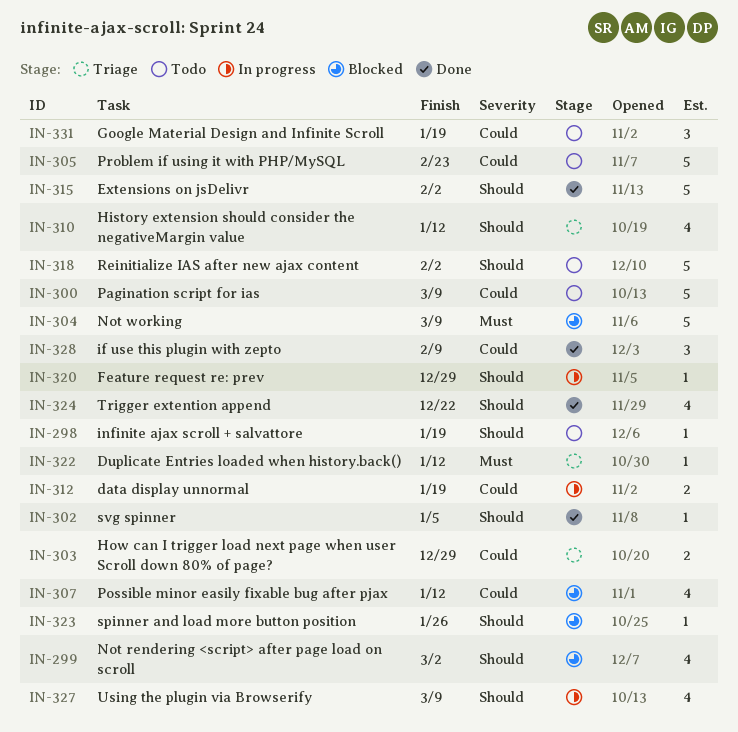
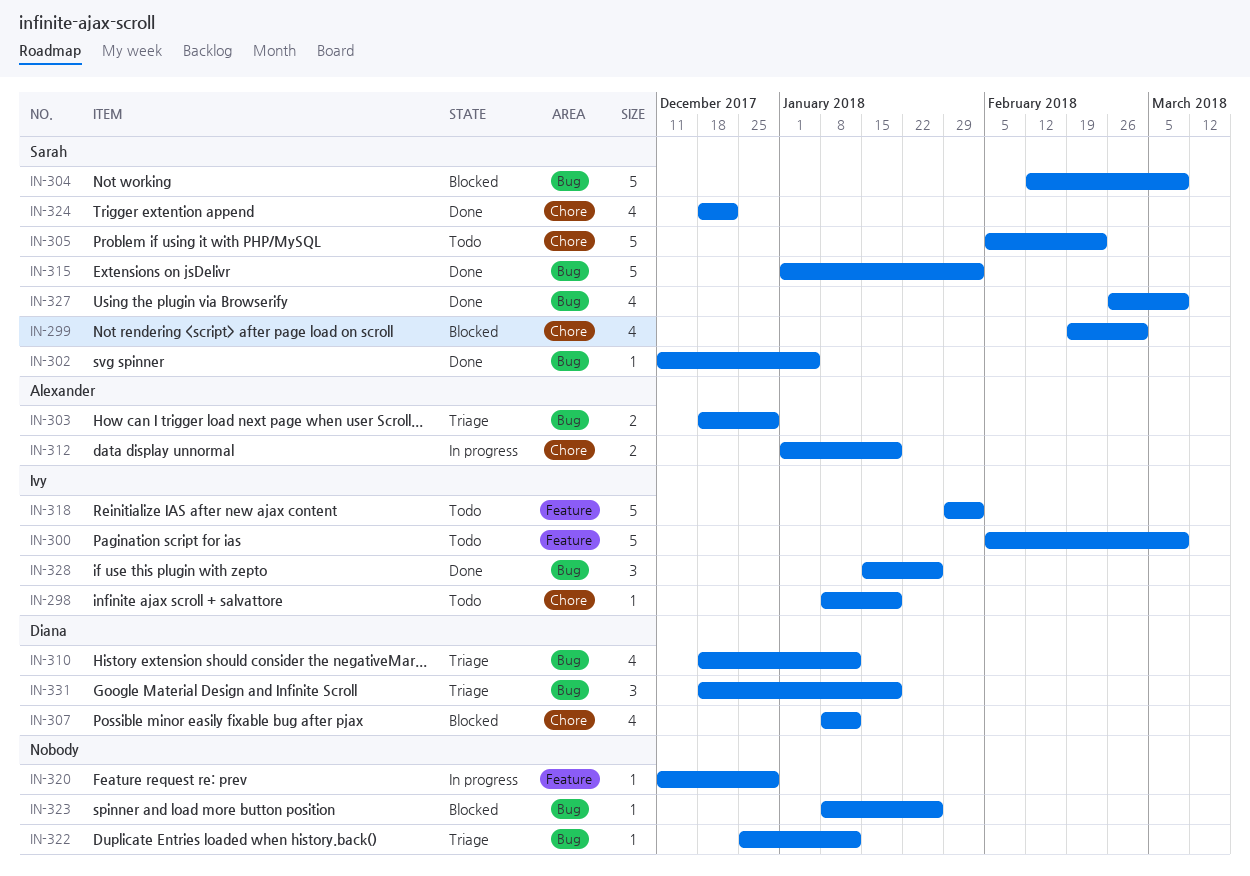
IN-327, status: In progress -> Done
IN-328, due: Feb 9 -> Jan 26
IN-331, status: Todo -> Triage

